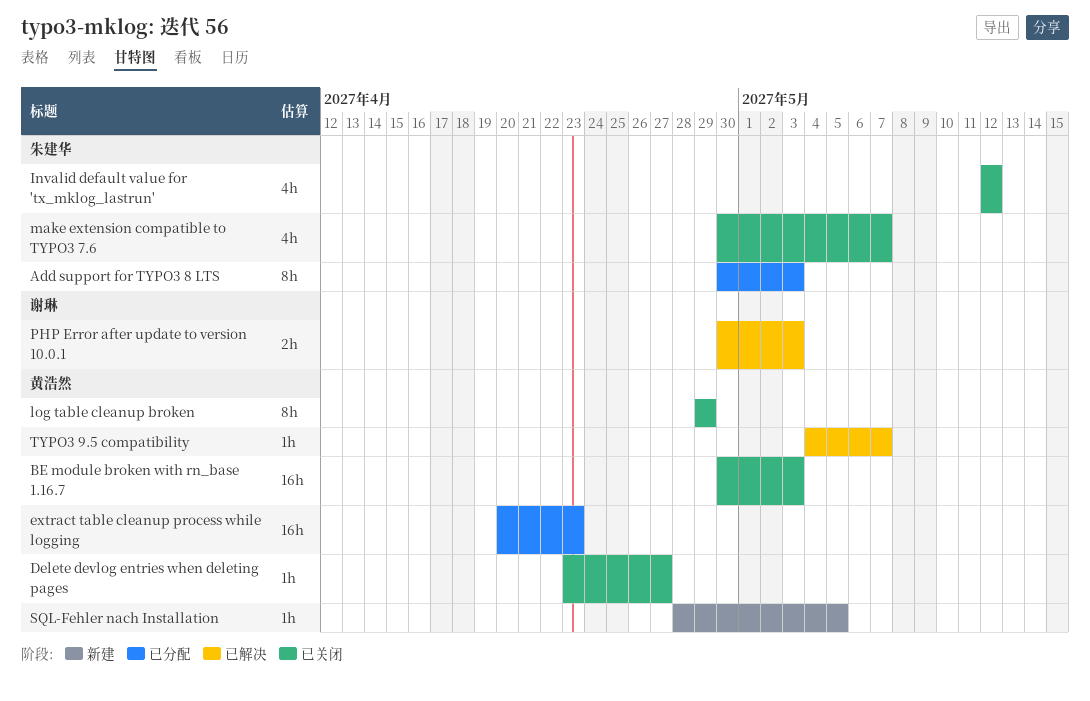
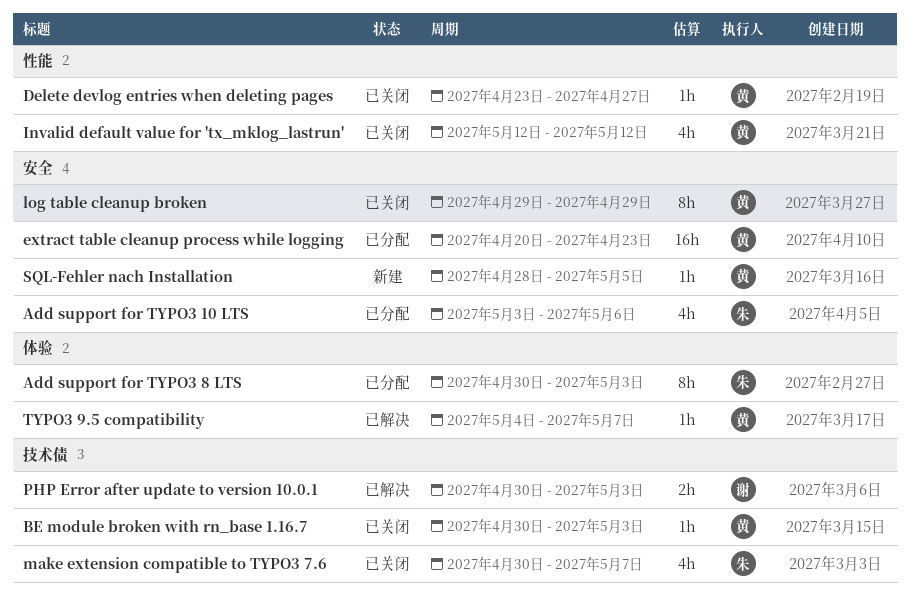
Add support for TYPO3 10 LTS: none -> present
BE module broken with rn_base 1.16.7, estimate: 16h -> 1h
Invalid default value for 'tx_mklog_lastrun', owner: 朱建华 -> 黄浩然

